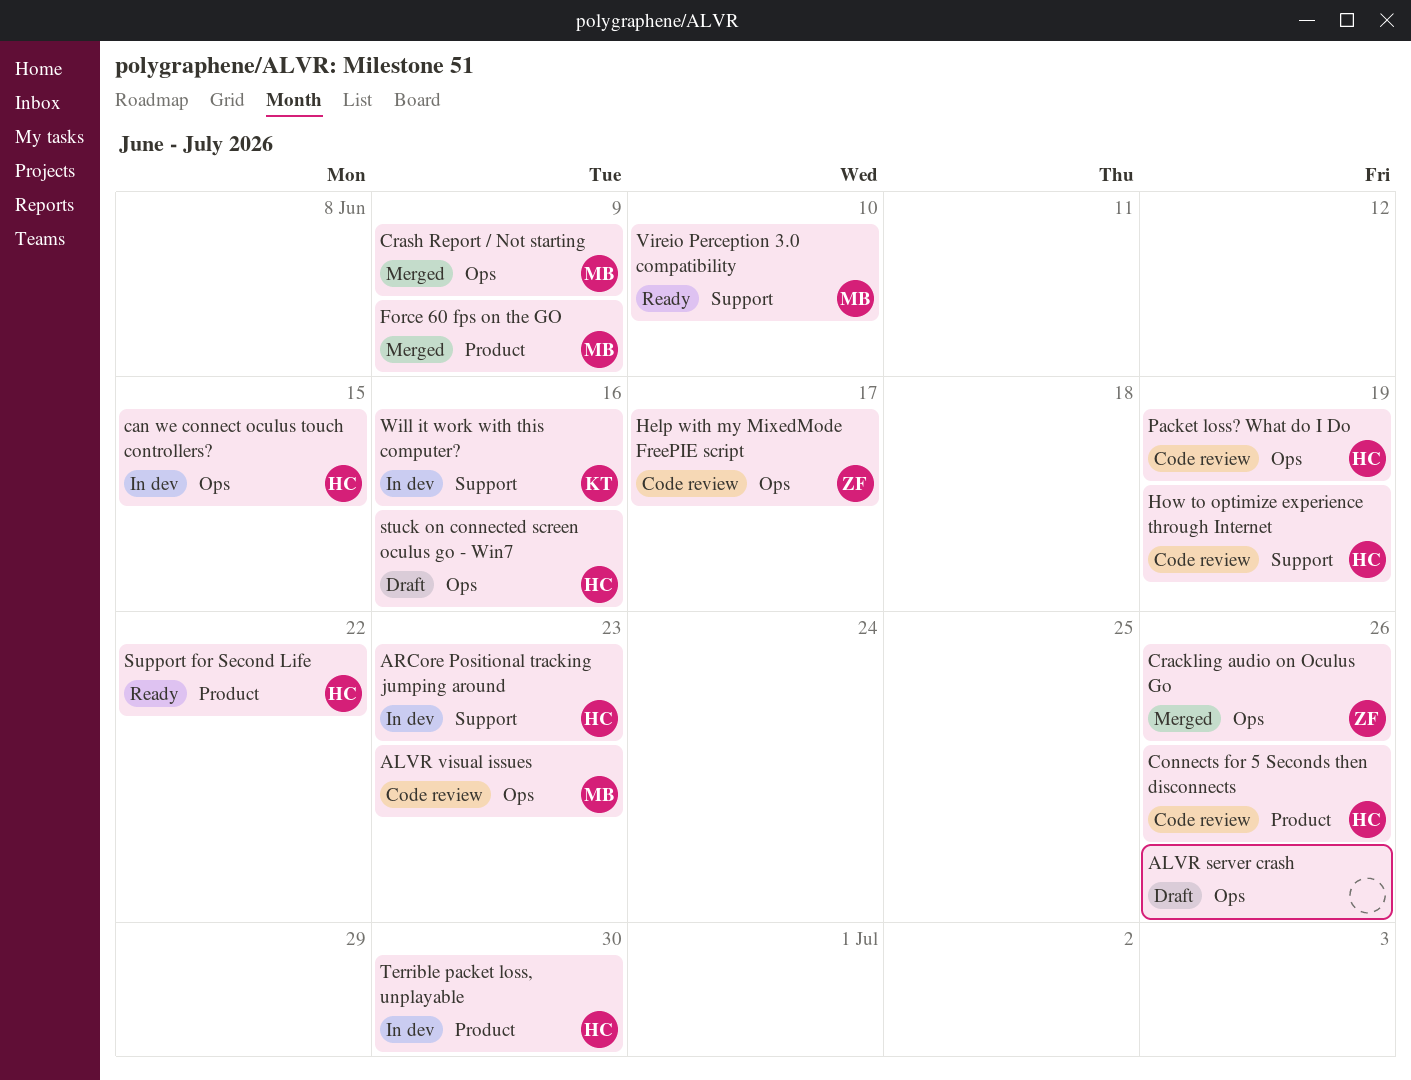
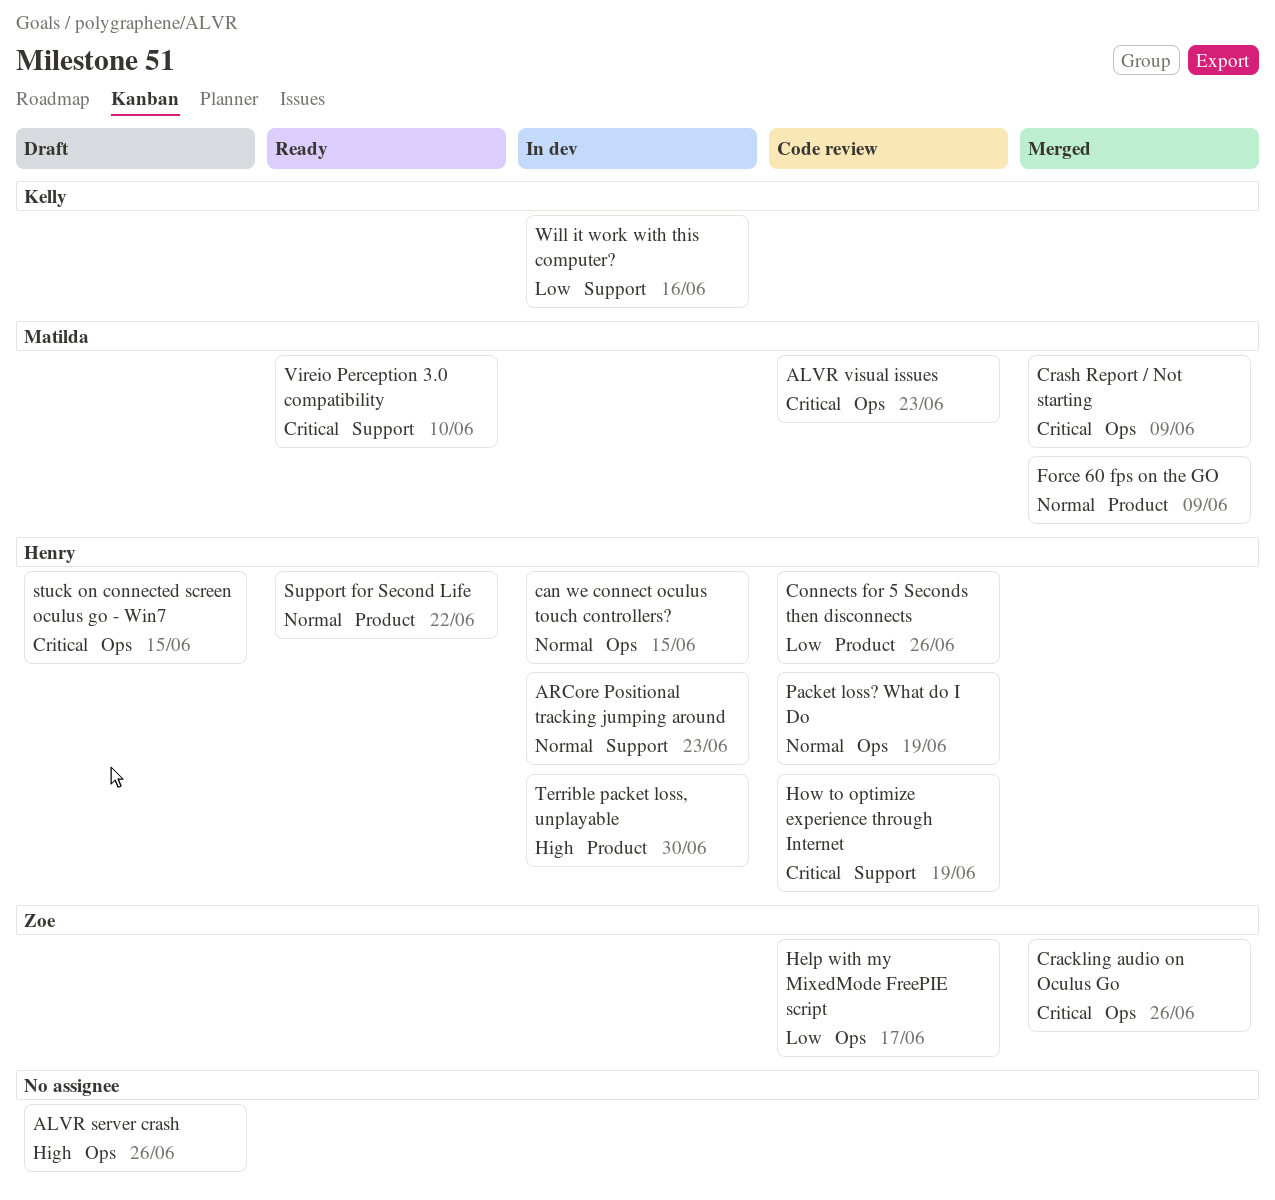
stuck on connected screen oculus go - Win7, due: Jun 16 -> Jun 15

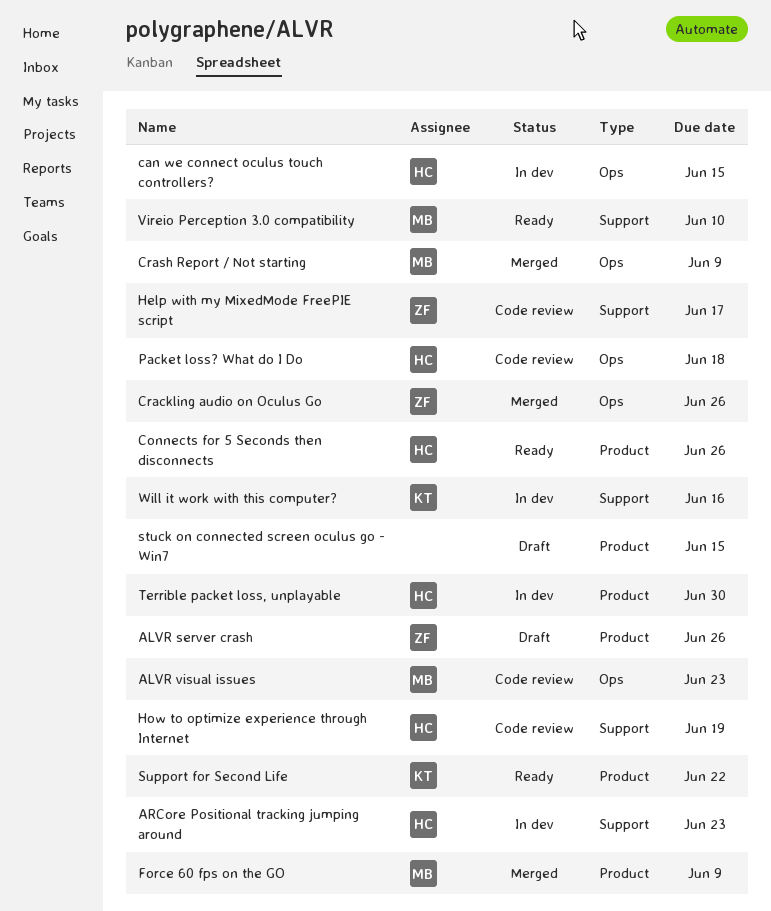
ALVR server crash, owner: none -> Zoe
ALVR server crash, label: Ops -> Product
Connects for 5 Seconds then disconnects, status: Code review -> Ready
Help with my MixedMode FreePIE script, label: Ops -> Support
Packet loss? What do I Do, due: Jun 19 -> Jun 18
stuck on connected screen oculus go - Win7, owner: Henry -> none
stuck on connected screen oculus go - Win7, label: Ops -> Product
Support for Second Life, owner: Henry -> Kelly

